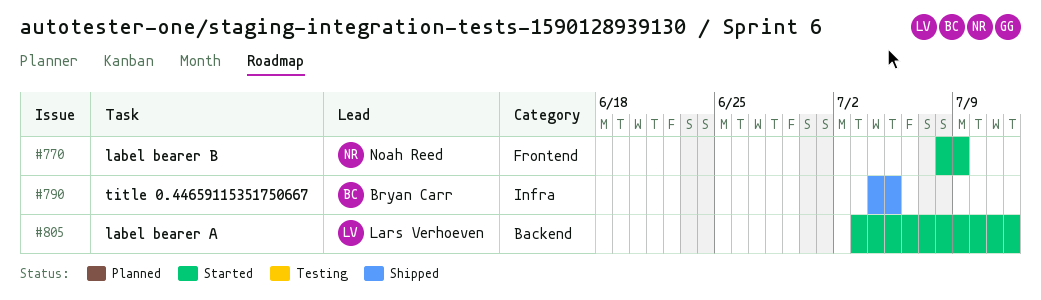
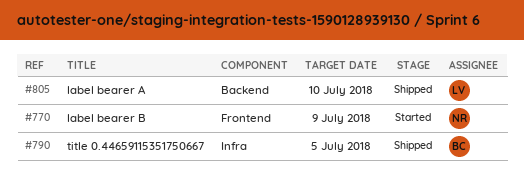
#805, status: Started -> Shipped
#805, due: Jul 12 -> Jul 10

